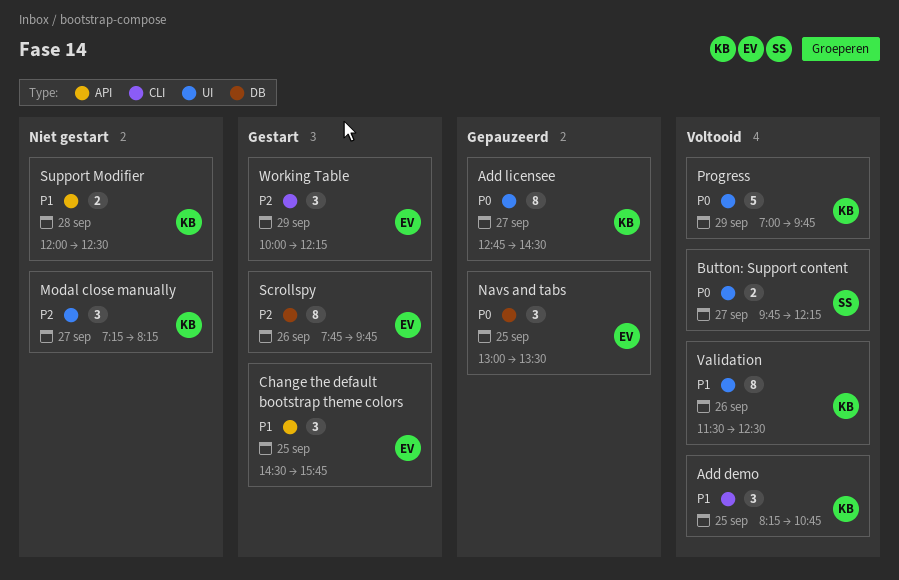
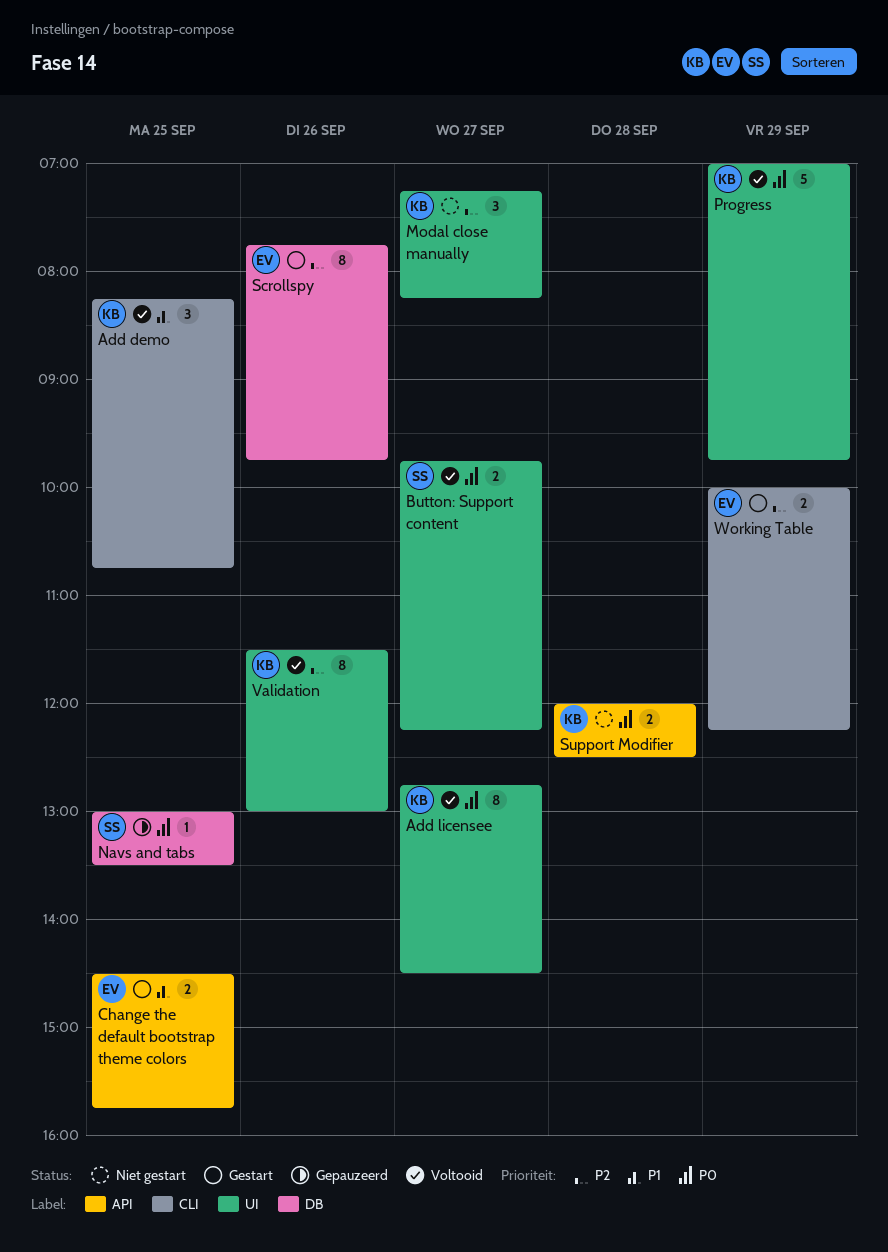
Add licensee, status: Gepauzeerd -> Voltooid
Change the default bootstrap theme colors, estimate: 3 -> 2
Navs and tabs, owner: EV -> SS
Navs and tabs, estimate: 3 -> 1
Support Modifier, priority: P1 -> P0
Validation, priority: P1 -> P2
Validation, ends: 12:30 -> 13:00
Working Table, estimate: 3 -> 2

